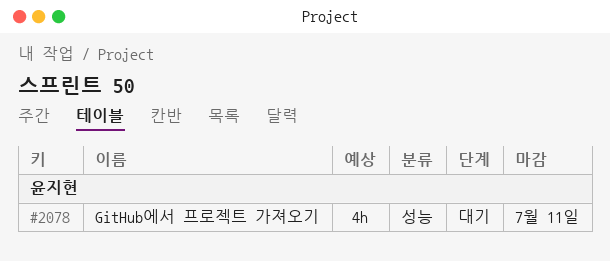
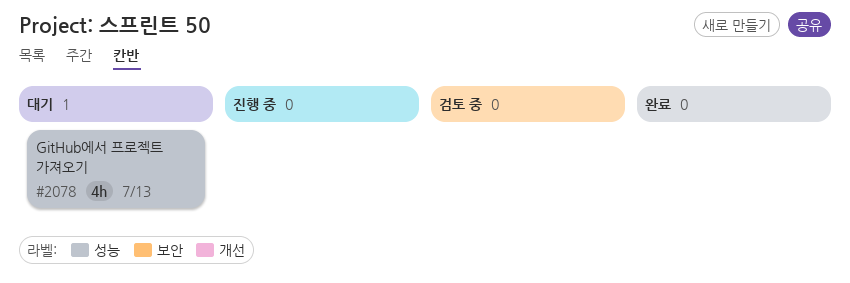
#2078, due: Jul 11 -> Jul 13

